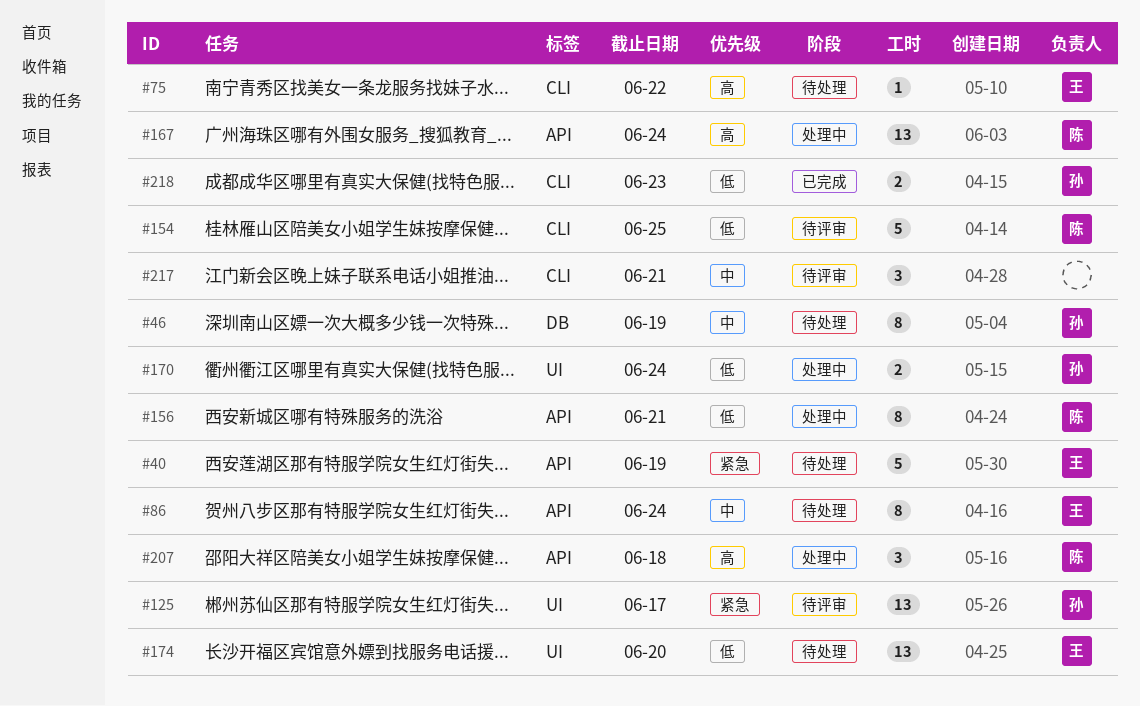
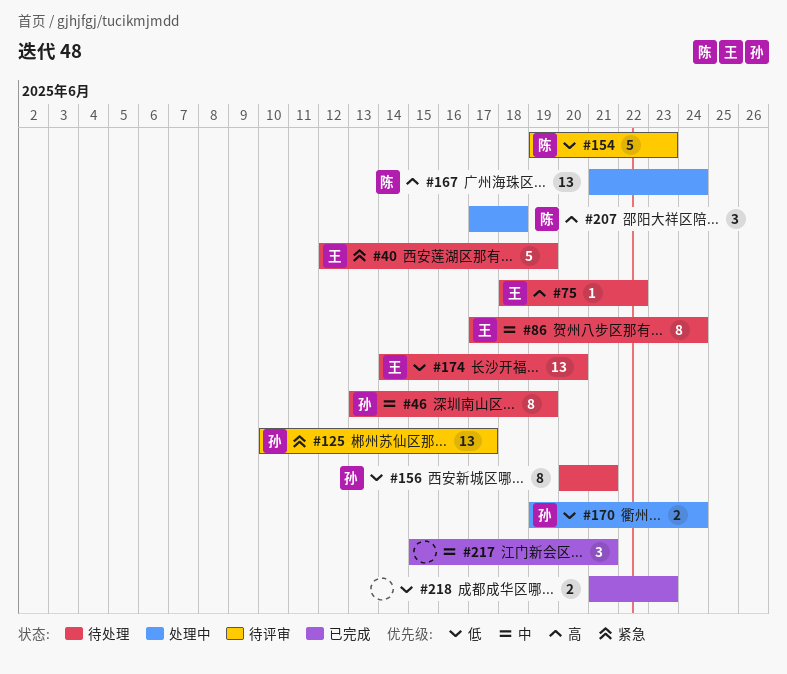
#154, due: Jun 25 -> Jun 23
#156, status: 处理中 -> 待处理
#156, owner: 陈 -> 孙
#217, status: 待评审 -> 已完成
#218, owner: 孙 -> none

